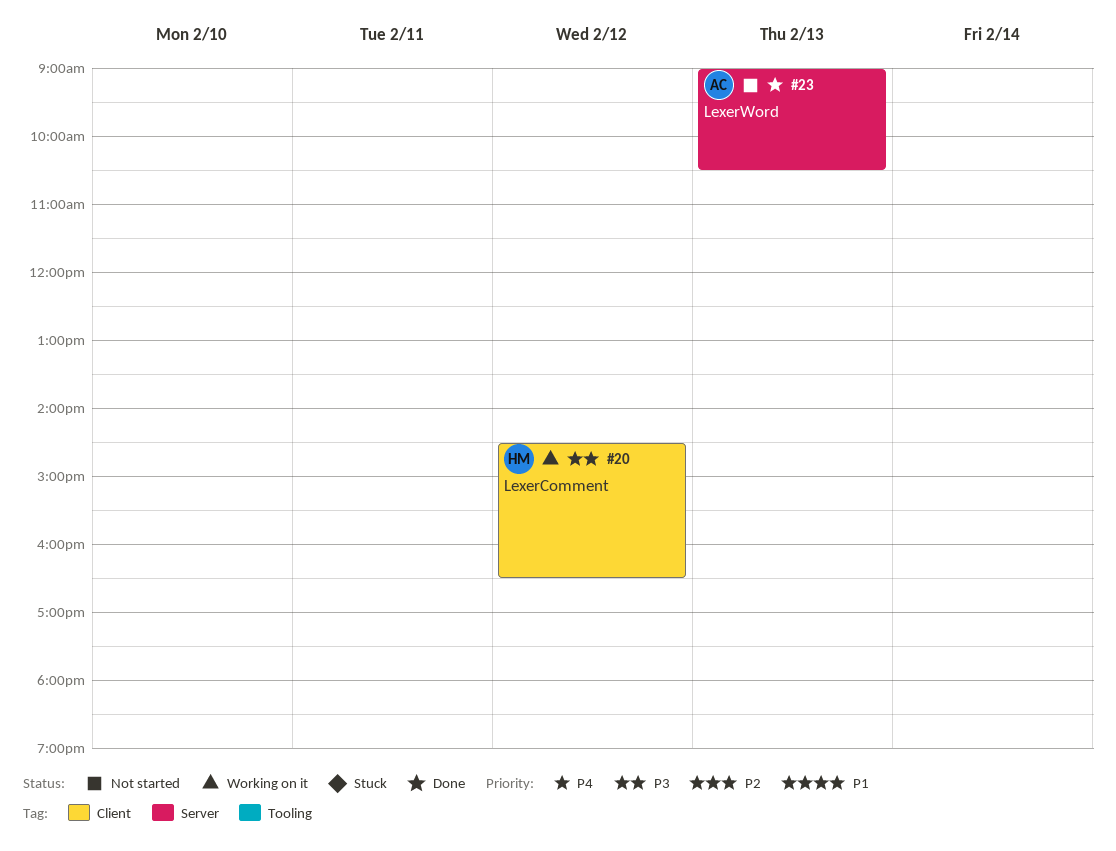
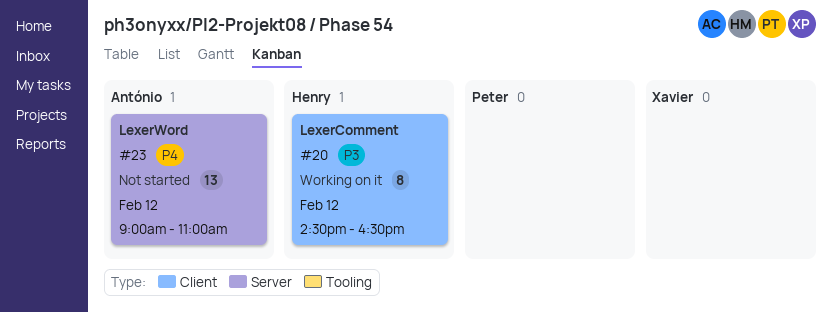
#23, day: Feb 13 -> Feb 12
#23, ends: 10:30 -> 11:00

